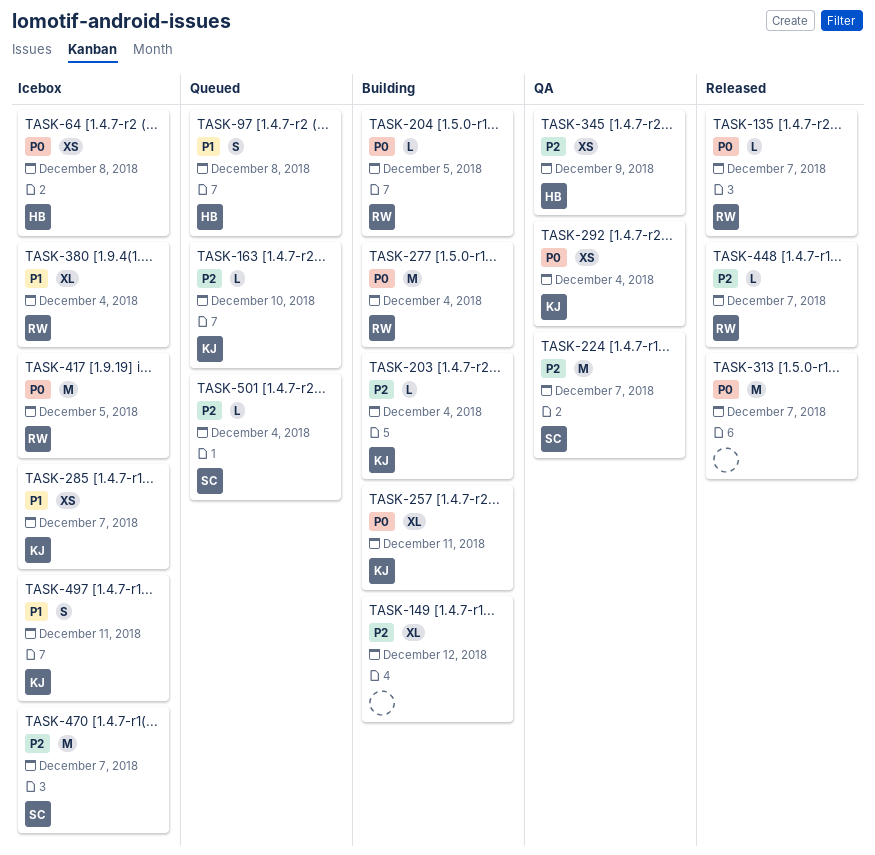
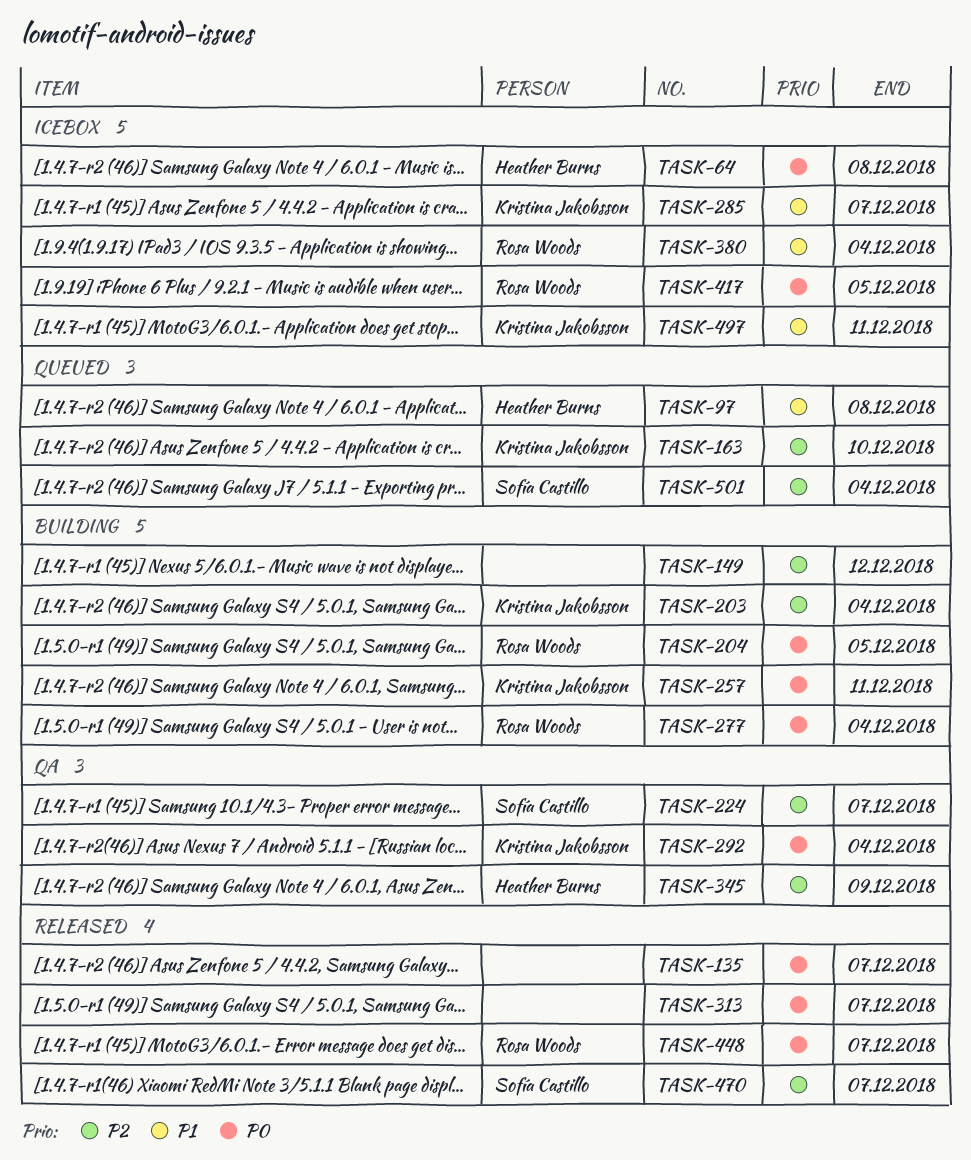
TASK-135, owner: Rosa Woods -> none
TASK-448, priority: P2 -> P0
TASK-470, status: Icebox -> Released

